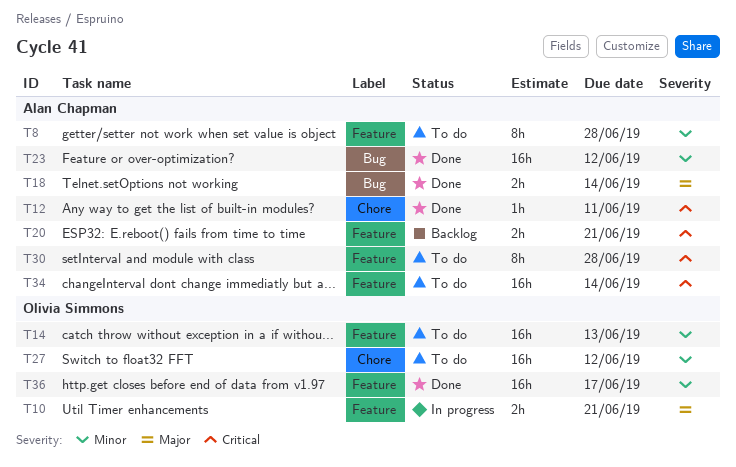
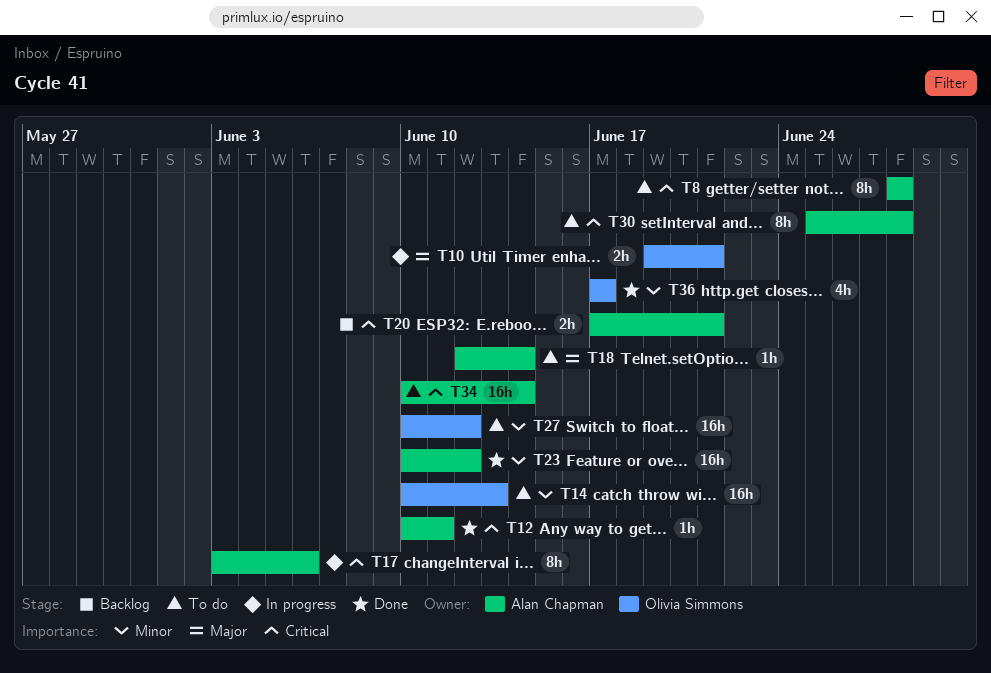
T8, priority: Minor -> Critical
T17: none -> present
T18, status: Done -> To do
T18, estimate: 2h -> 1h
T36, estimate: 16h -> 4h

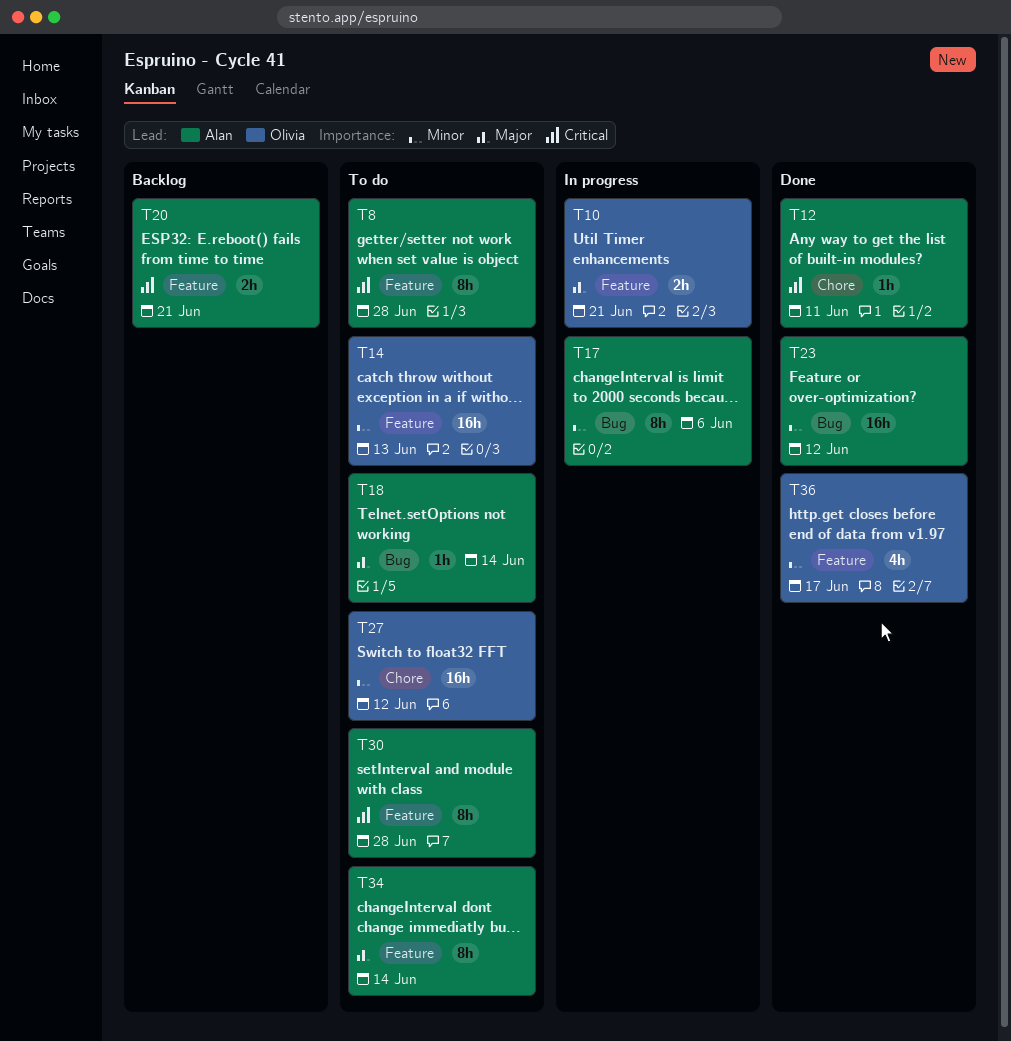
T17, priority: Critical -> Minor
T34, priority: Critical -> Major
T34, estimate: 16h -> 8h

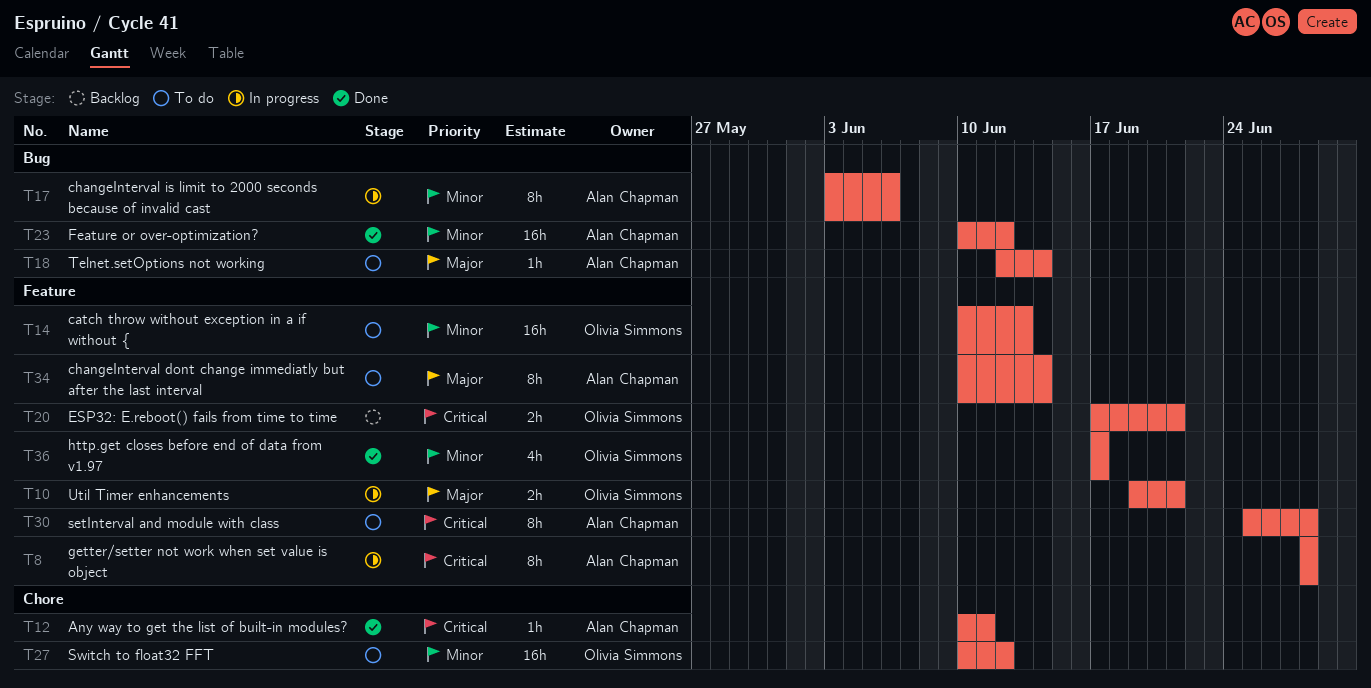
T8, status: To do -> In progress
T20, owner: Alan Chapman -> Olivia Simmons

